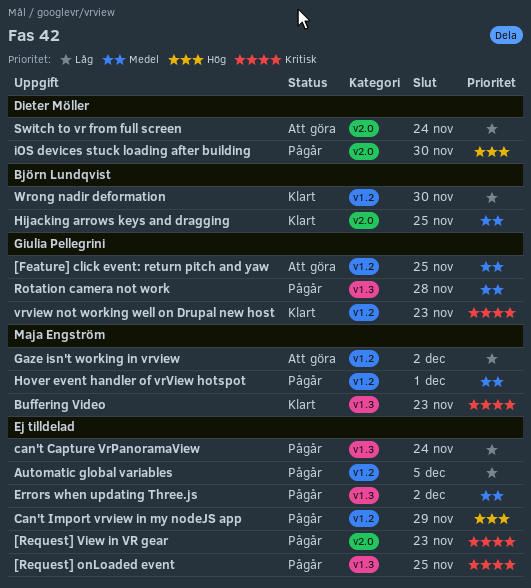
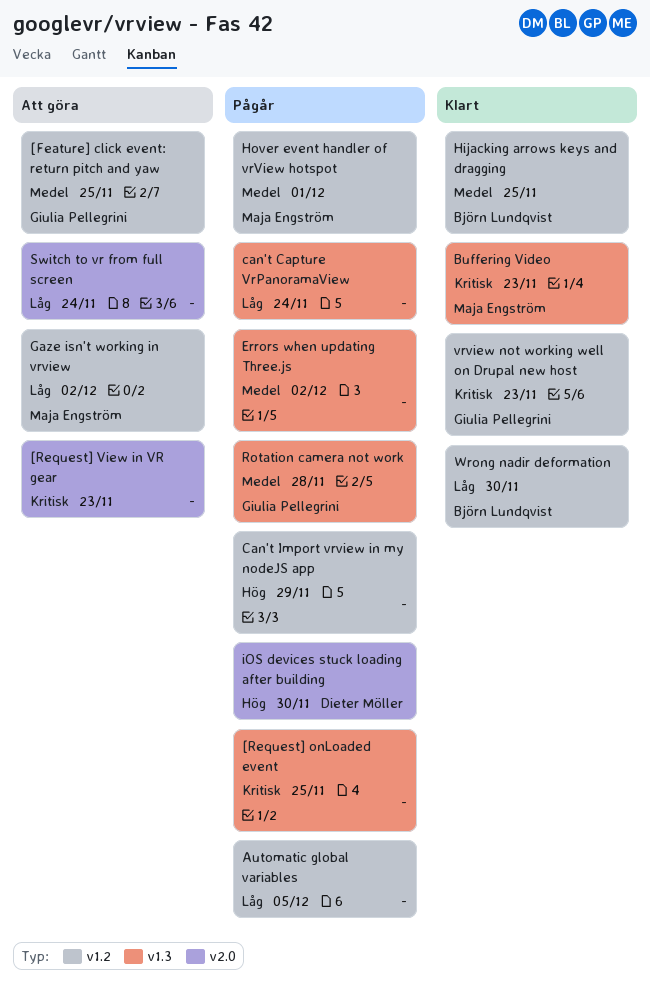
[Request] View in VR gear, status: Pågår -> Att göra
Hijacking arrows keys and dragging, label: v2.0 -> v1.2
Switch to vr from full screen, owner: Dieter Möller -> none

